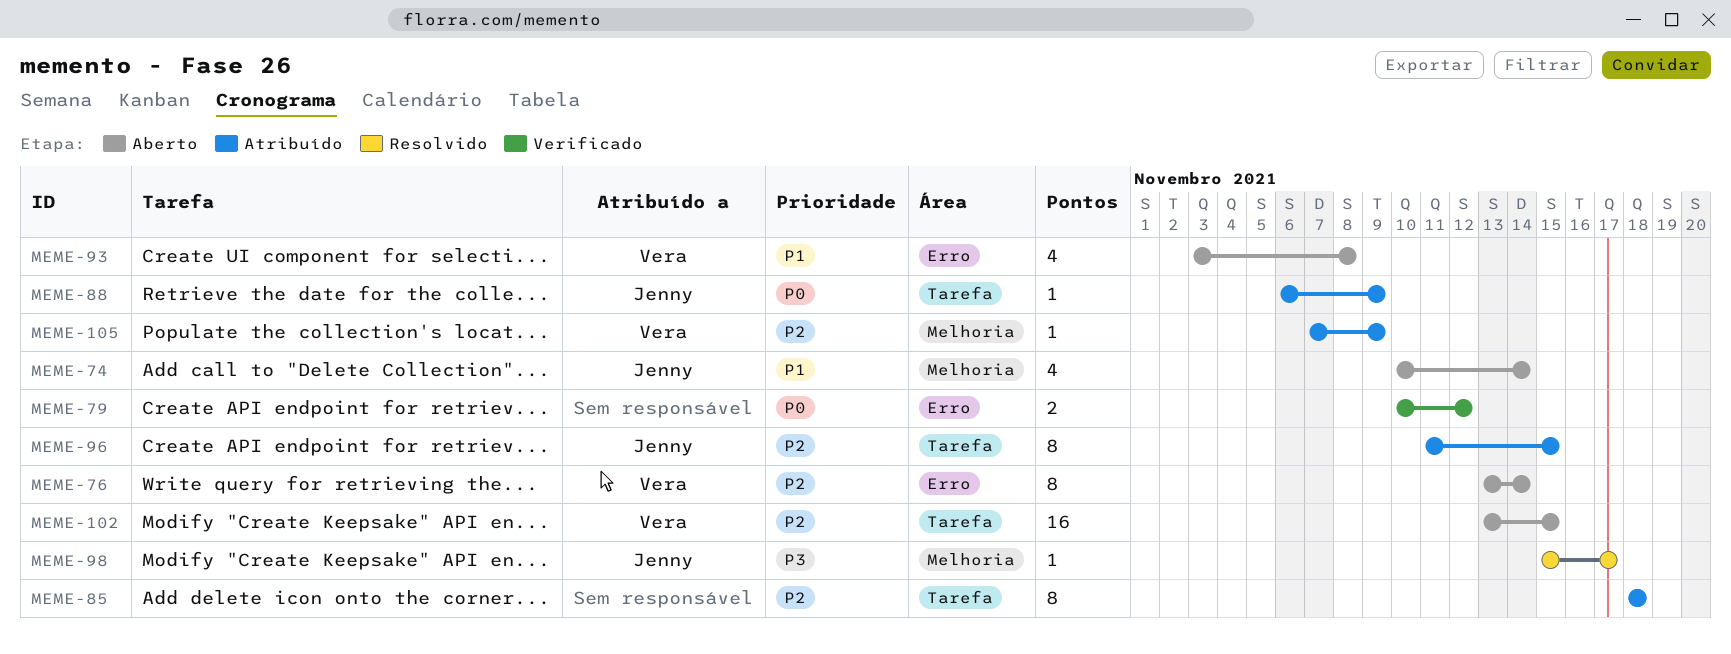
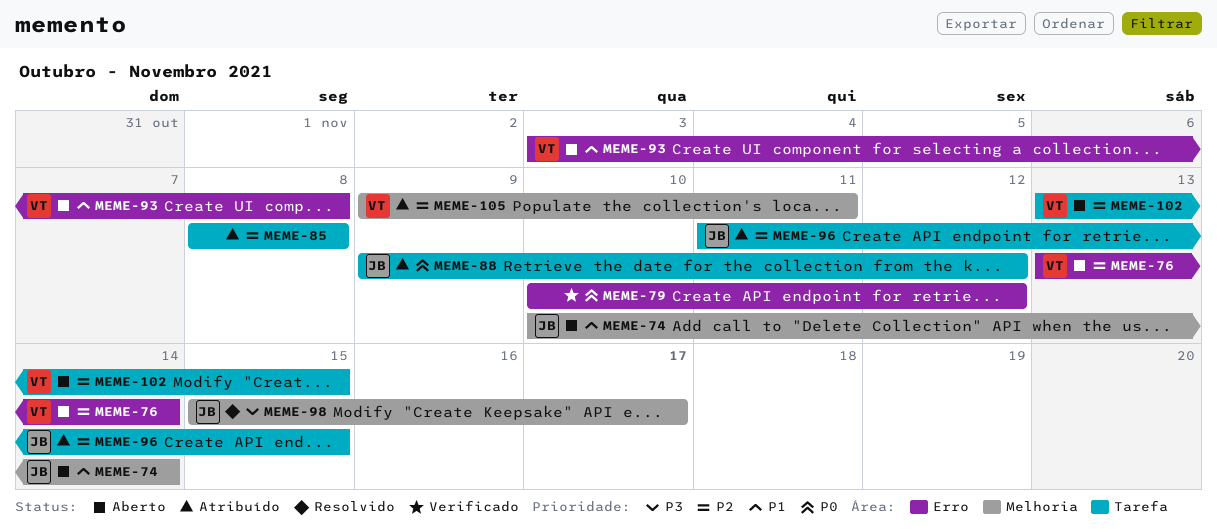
MEME-85, start: Nov 18 -> Nov 8
MEME-85, due: Nov 18 -> Nov 8
MEME-88, start: Nov 6 -> Nov 9
MEME-88, due: Nov 9 -> Nov 12
MEME-105, start: Nov 7 -> Nov 9
MEME-105, due: Nov 9 -> Nov 11

